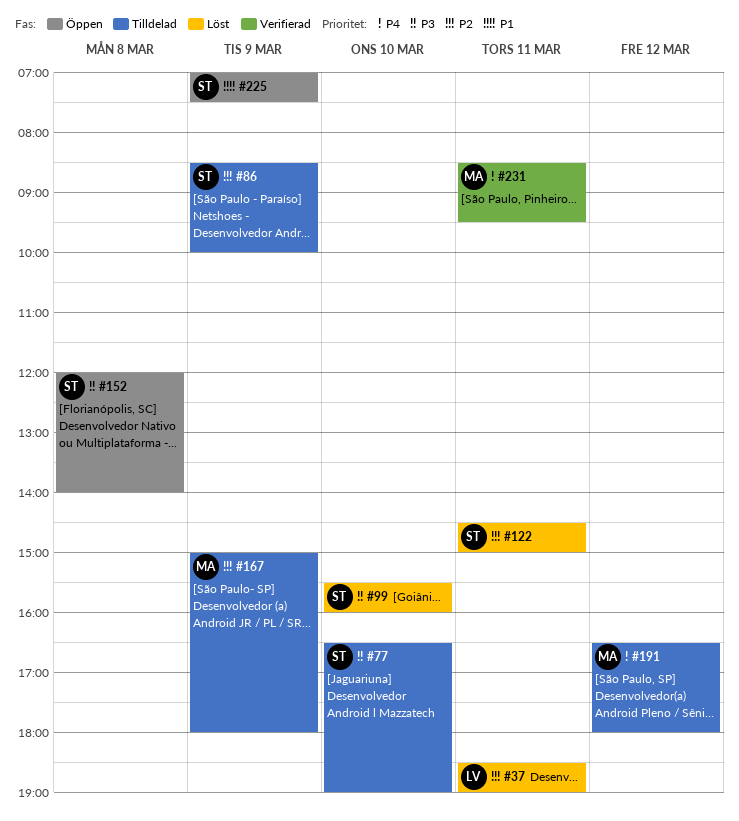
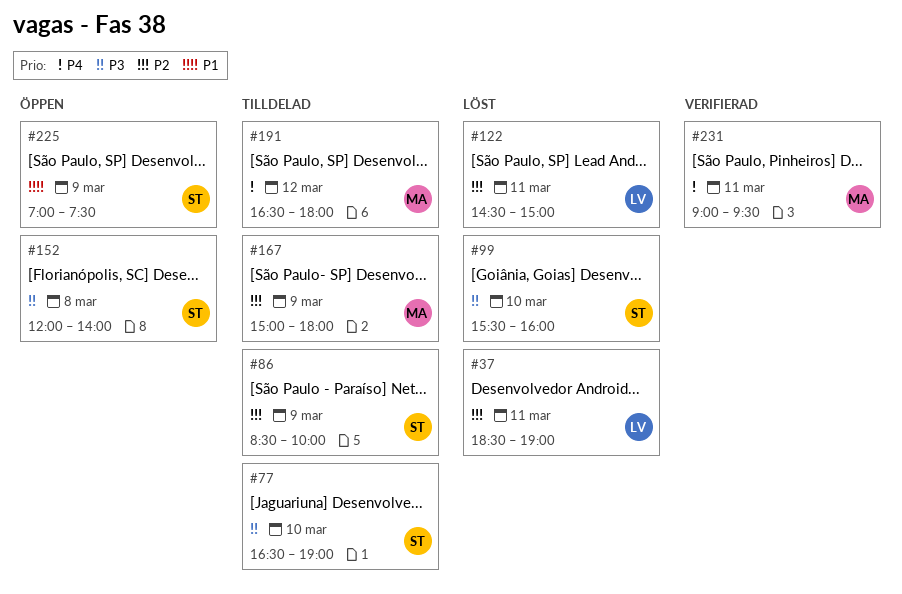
#122, owner: ST -> LV
#231, begins: 08:30 -> 09:00

